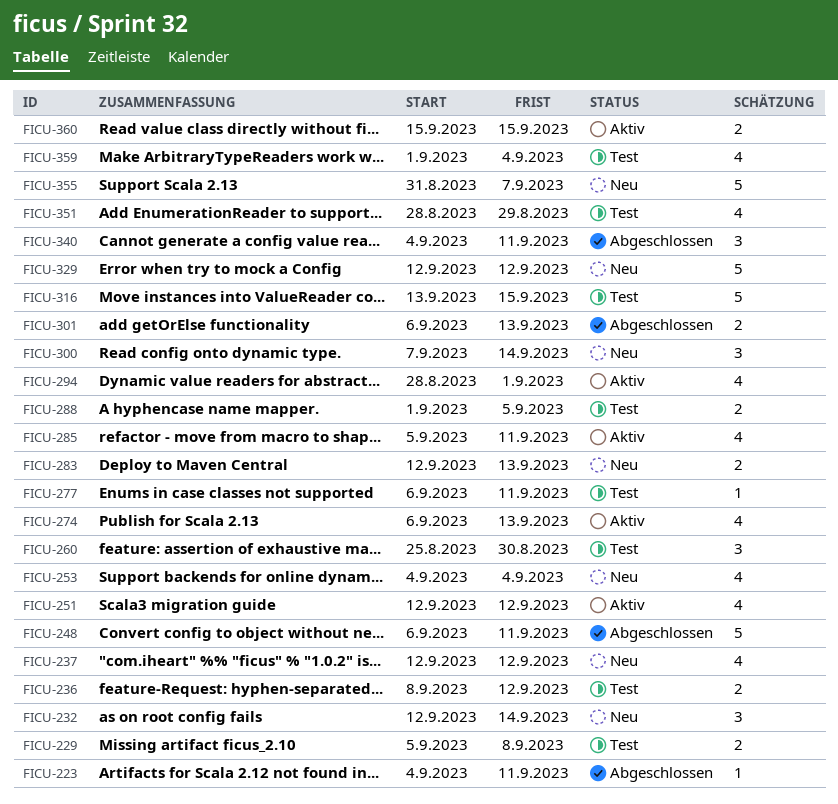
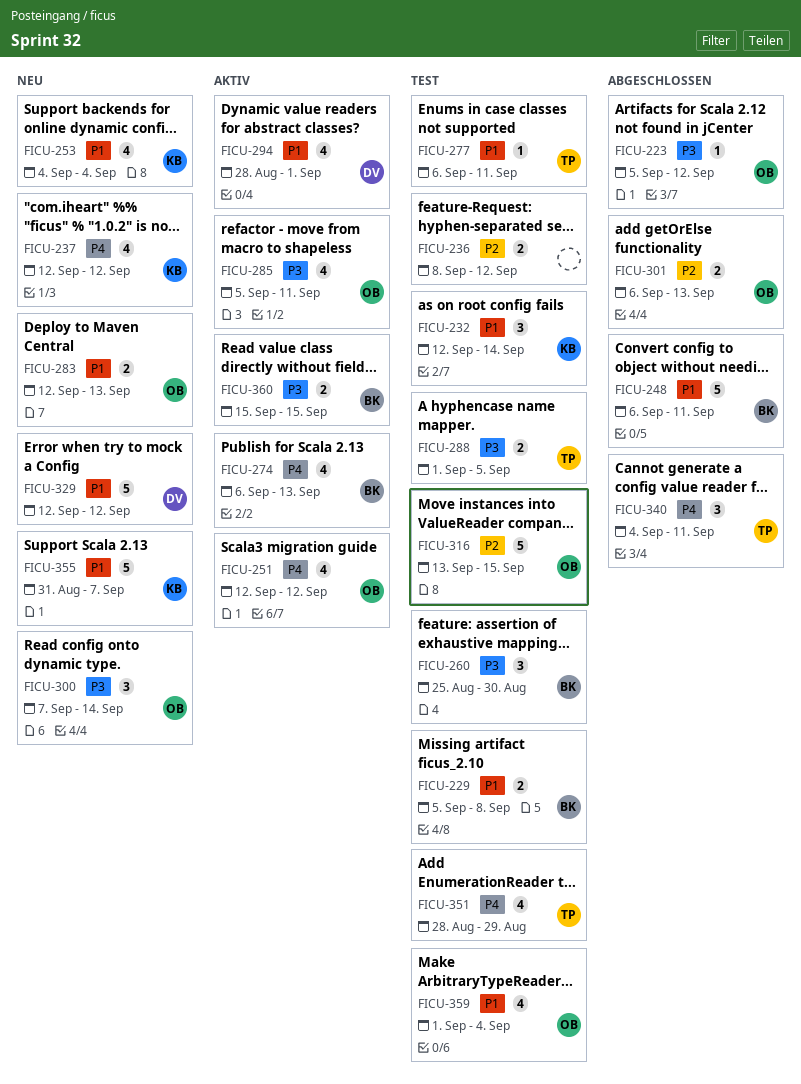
FICU-223, start: Sep 4 -> Sep 5
FICU-223, due: Sep 11 -> Sep 12
FICU-232, status: Neu -> Test

